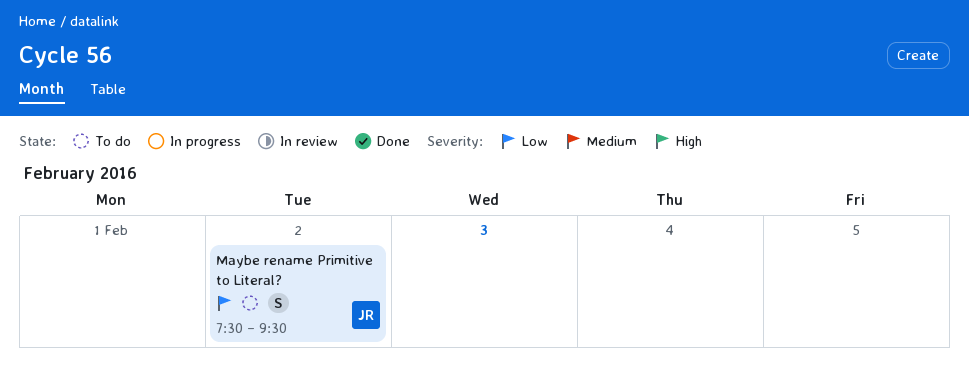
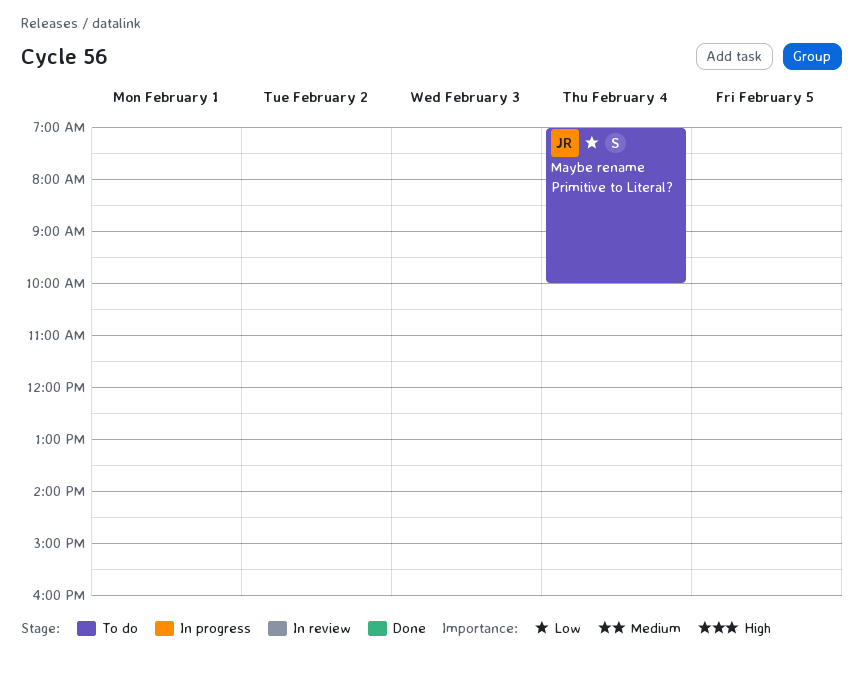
Maybe rename Primitive to Literal?, day: Feb 2 -> Feb 4
Maybe rename Primitive to Literal?, begins: 07:30 -> 07:00
Maybe rename Primitive to Literal?, ends: 09:30 -> 10:00

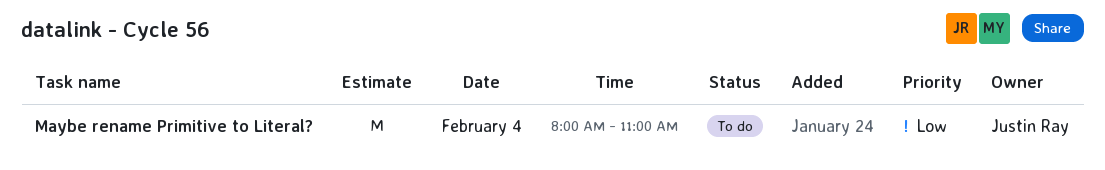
Maybe rename Primitive to Literal?, estimate: S -> M
Maybe rename Primitive to Literal?, begins: 07:00 -> 08:00
Maybe rename Primitive to Literal?, ends: 10:00 -> 11:00

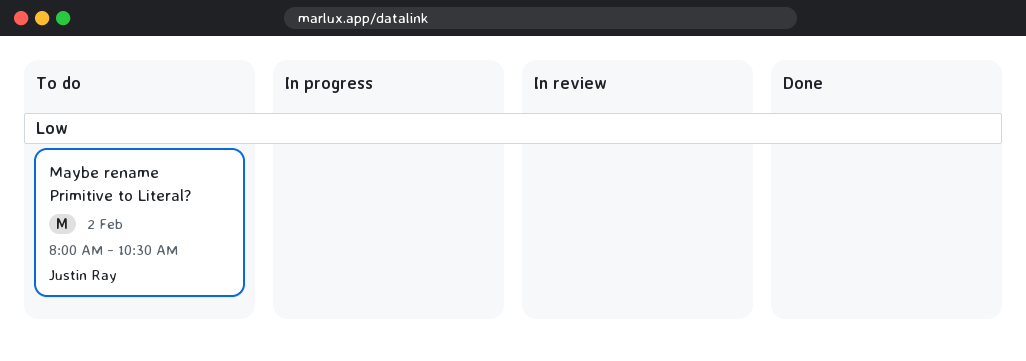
Maybe rename Primitive to Literal?, day: Feb 4 -> Feb 2
Maybe rename Primitive to Literal?, ends: 11:00 -> 10:30

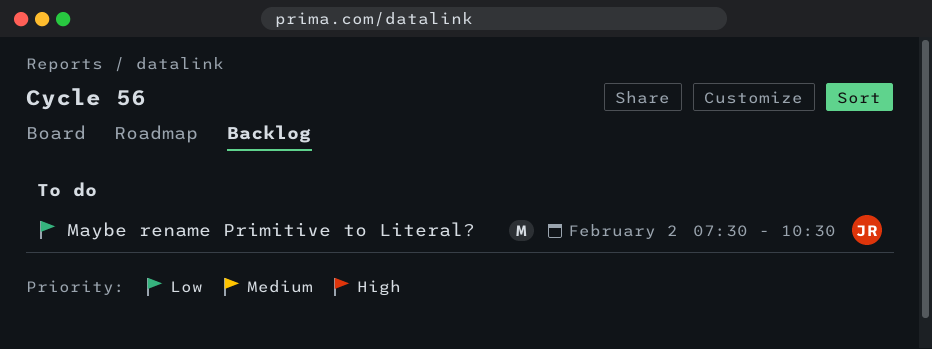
Maybe rename Primitive to Literal?, begins: 08:00 -> 07:30

